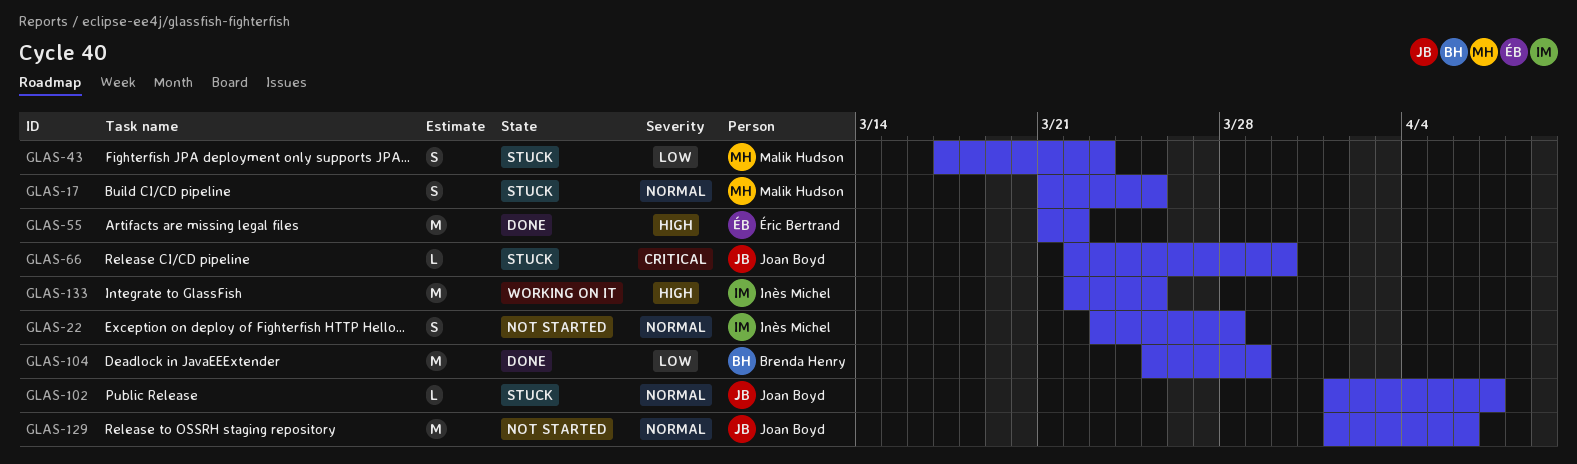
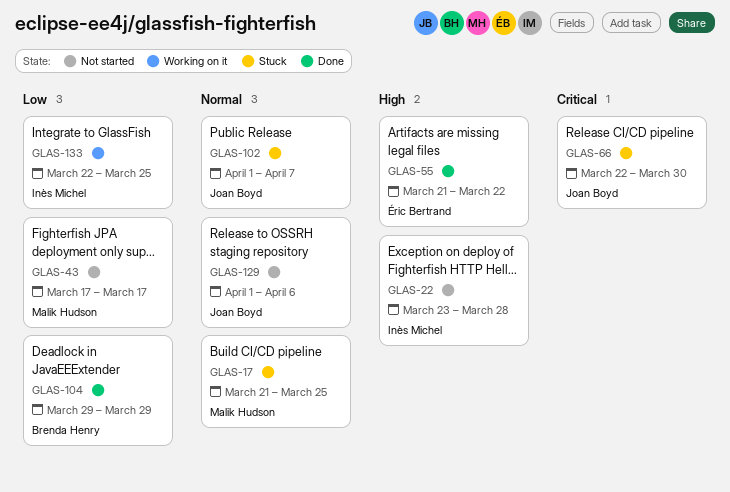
GLAS-22, priority: Normal -> High
GLAS-43, status: Stuck -> Not started
GLAS-43, due: Mar 23 -> Mar 17
GLAS-104, start: Mar 25 -> Mar 29
GLAS-133, priority: High -> Low

